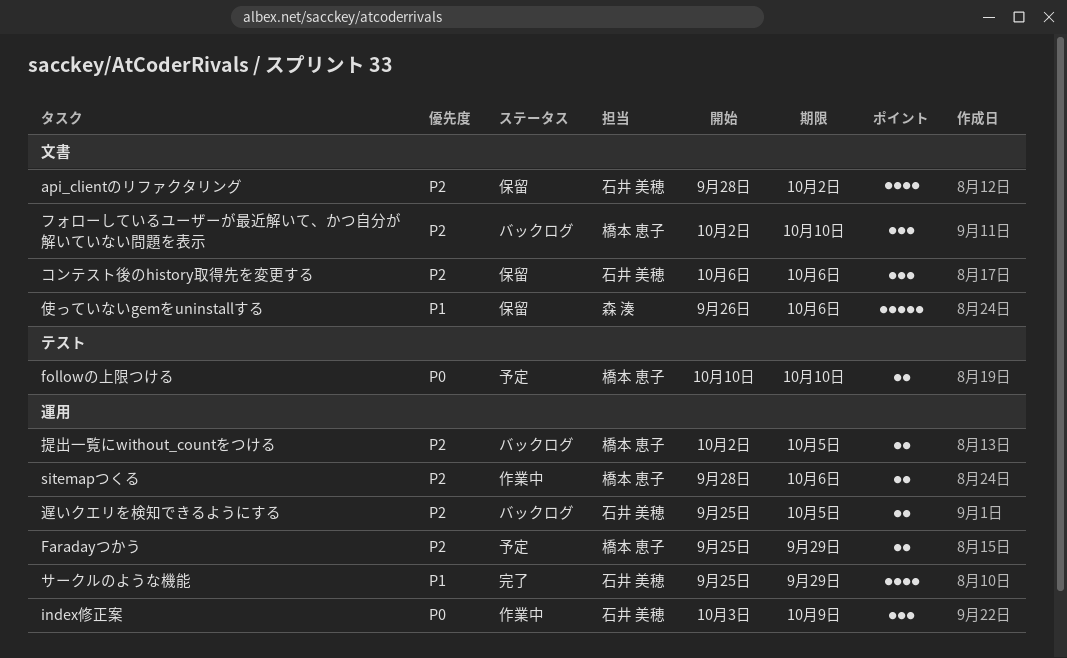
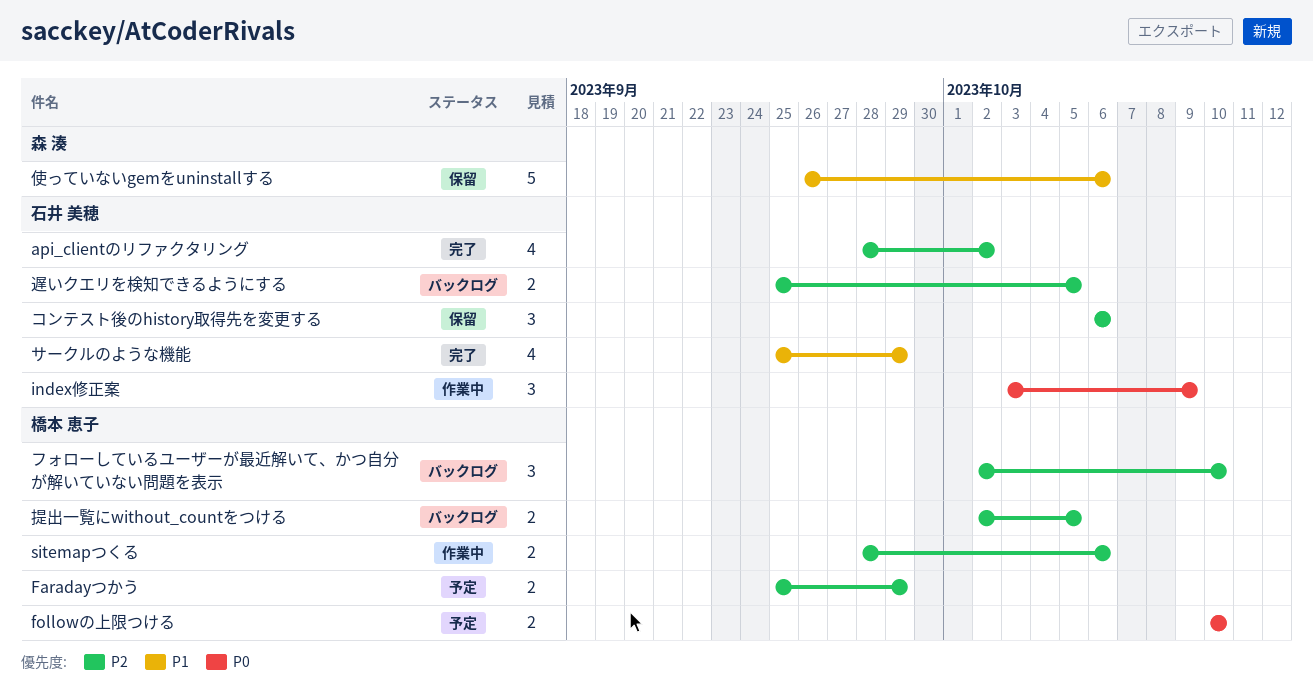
api_clientのリファクタリング, status: 保留 -> 完了

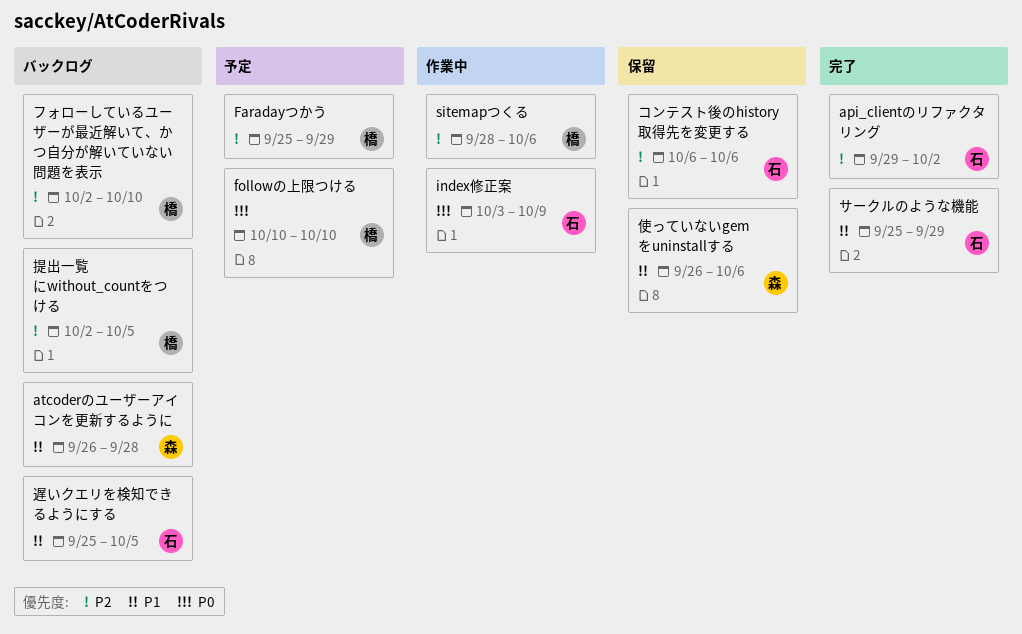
api_clientのリファクタリング, start: Sep 28 -> Sep 29
atcoderのユーザーアイコンを更新するように: none -> present
遅いクエリを検知できるようにする, priority: P2 -> P1

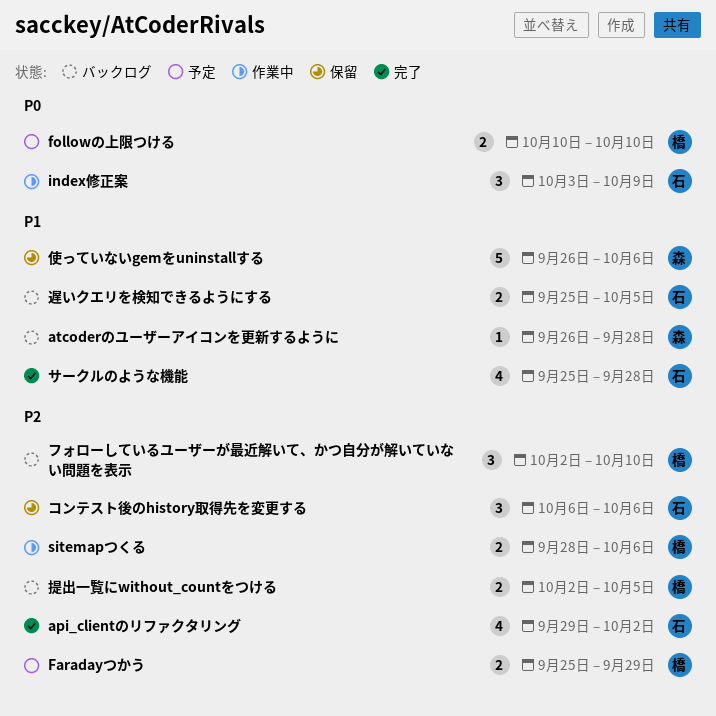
サークルのような機能, due: Sep 29 -> Sep 28

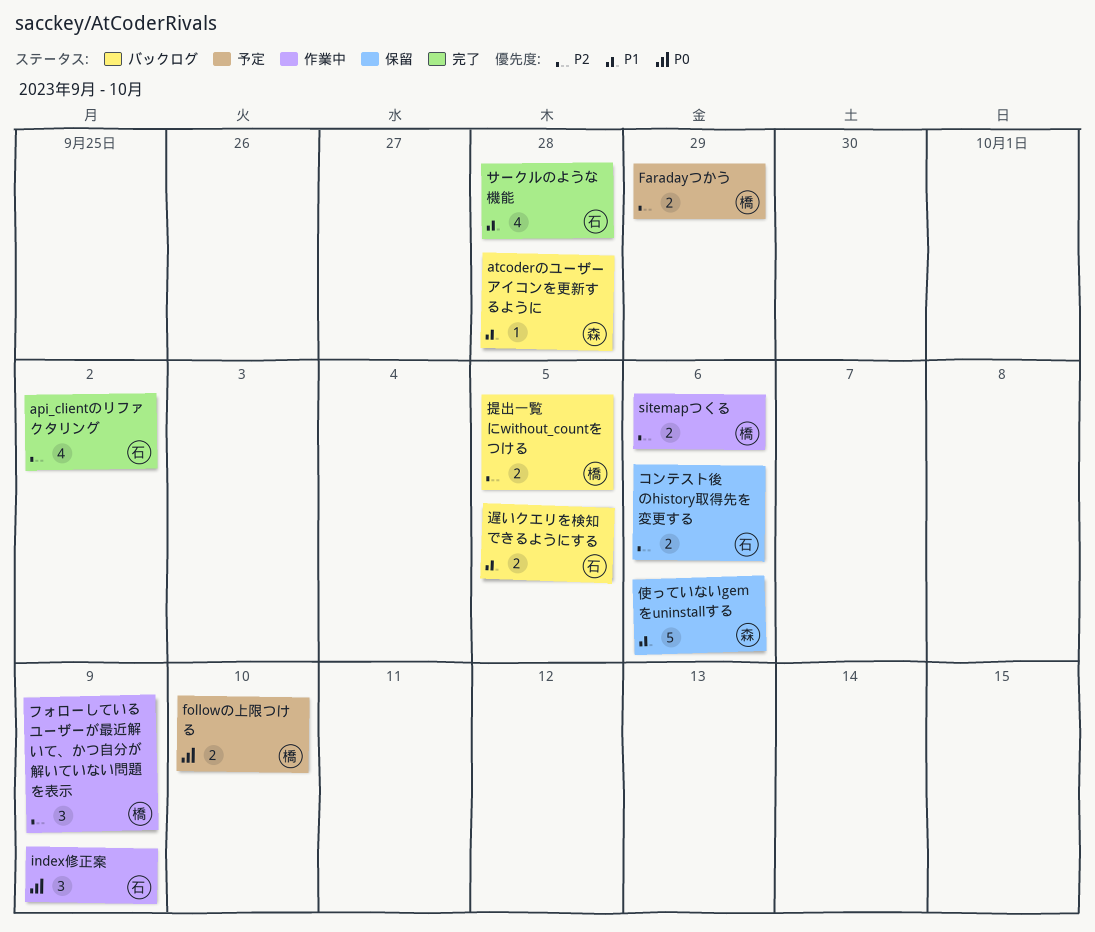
コンテスト後のhistory取得先を変更する, estimate: 3 -> 2
フォローしているユーザーが最近解いて、かつ自分が解いていない問題を表示, status: バックログ -> 作業中
フォローしているユーザーが最近解いて、かつ自分が解いていない問題を表示, due: Oct 10 -> Oct 9

